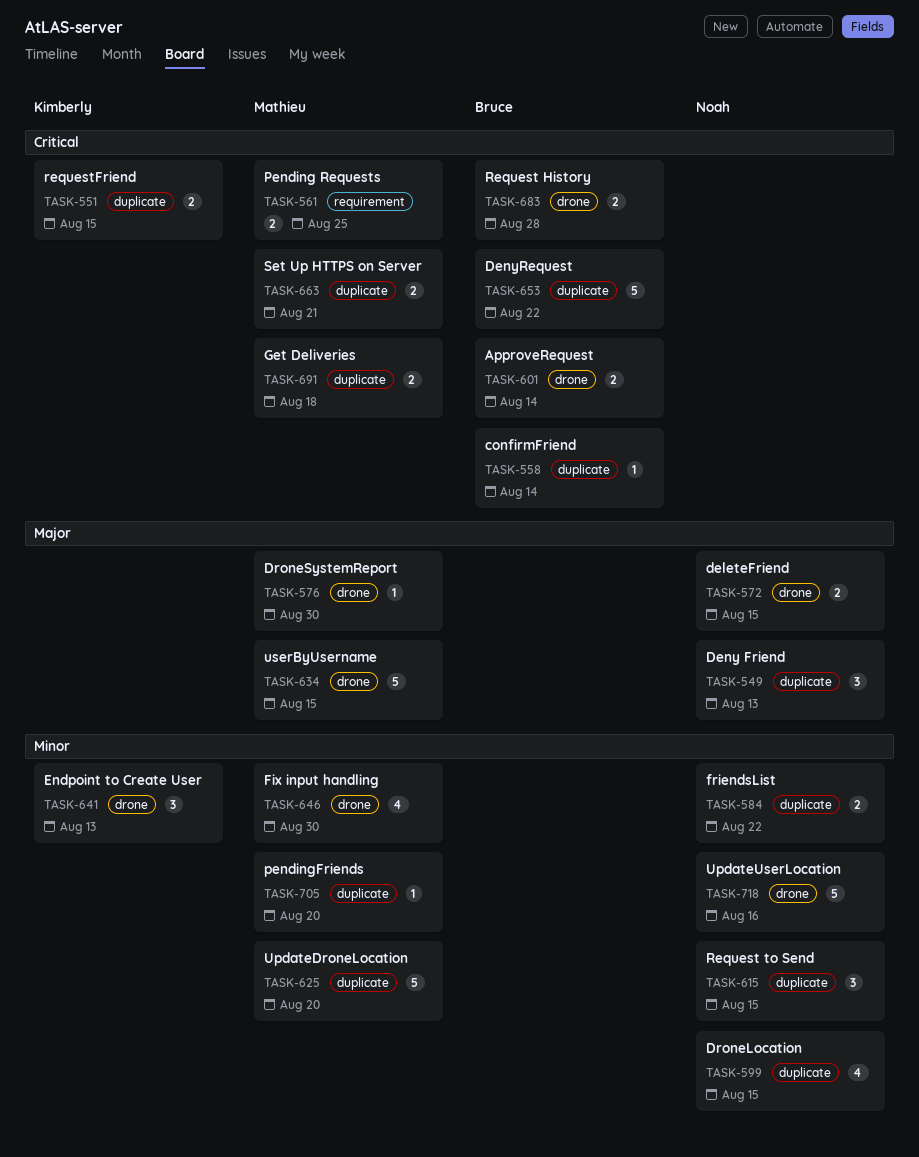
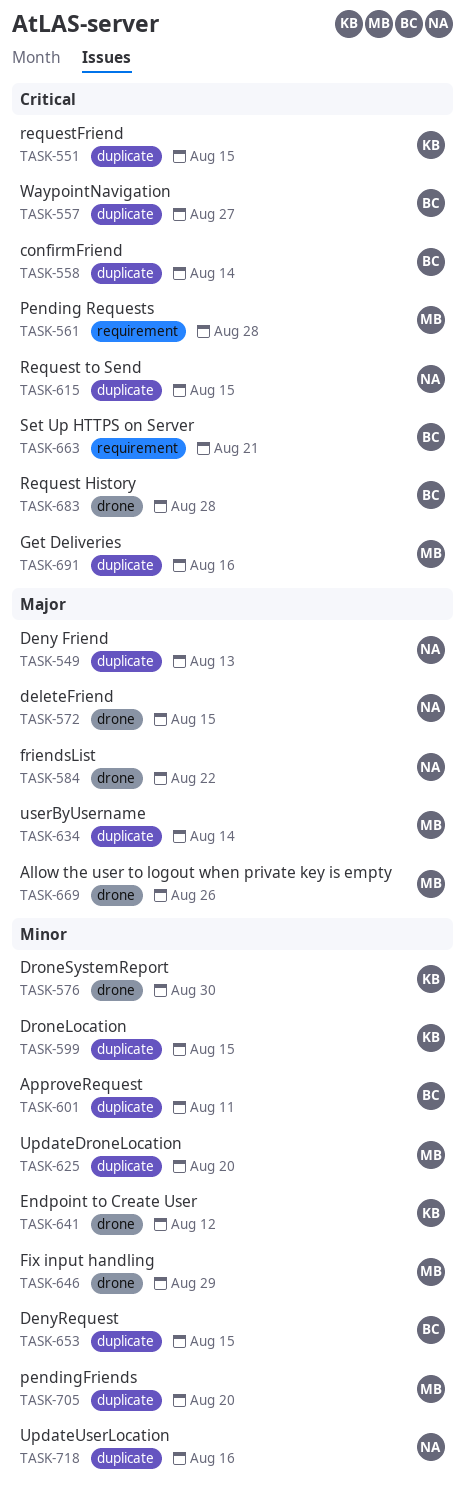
TASK-557: none -> present
TASK-561, due: Aug 25 -> Aug 28
TASK-576, owner: Mathieu -> Kimberly
TASK-576, priority: Major -> Minor
TASK-584, priority: Minor -> Major
TASK-584, label: duplicate -> drone
TASK-599, owner: Noah -> Kimberly
TASK-601, priority: Critical -> Minor
TASK-601, label: drone -> duplicate
TASK-601, due: Aug 14 -> Aug 11
TASK-615, priority: Minor -> Critical
TASK-634, label: drone -> duplicate
TASK-634, due: Aug 15 -> Aug 14
TASK-641, due: Aug 13 -> Aug 12
TASK-646, due: Aug 30 -> Aug 29
TASK-653, priority: Critical -> Minor
TASK-653, due: Aug 22 -> Aug 15
TASK-663, owner: Mathieu -> Bruce
TASK-663, label: duplicate -> requirement
TASK-669: none -> present
TASK-691, due: Aug 18 -> Aug 16
TASK-718, label: drone -> duplicate

